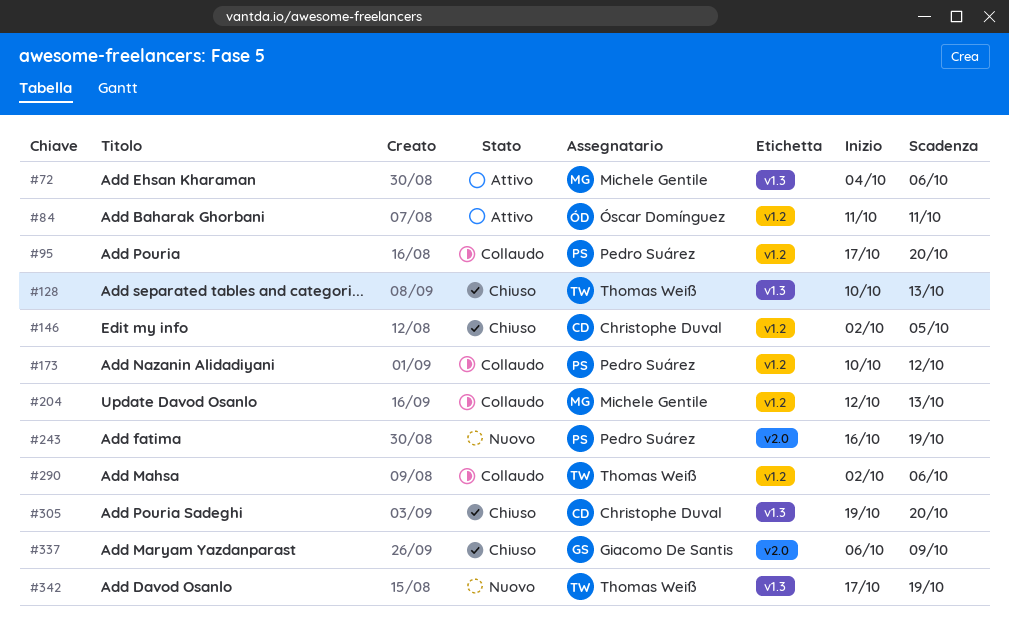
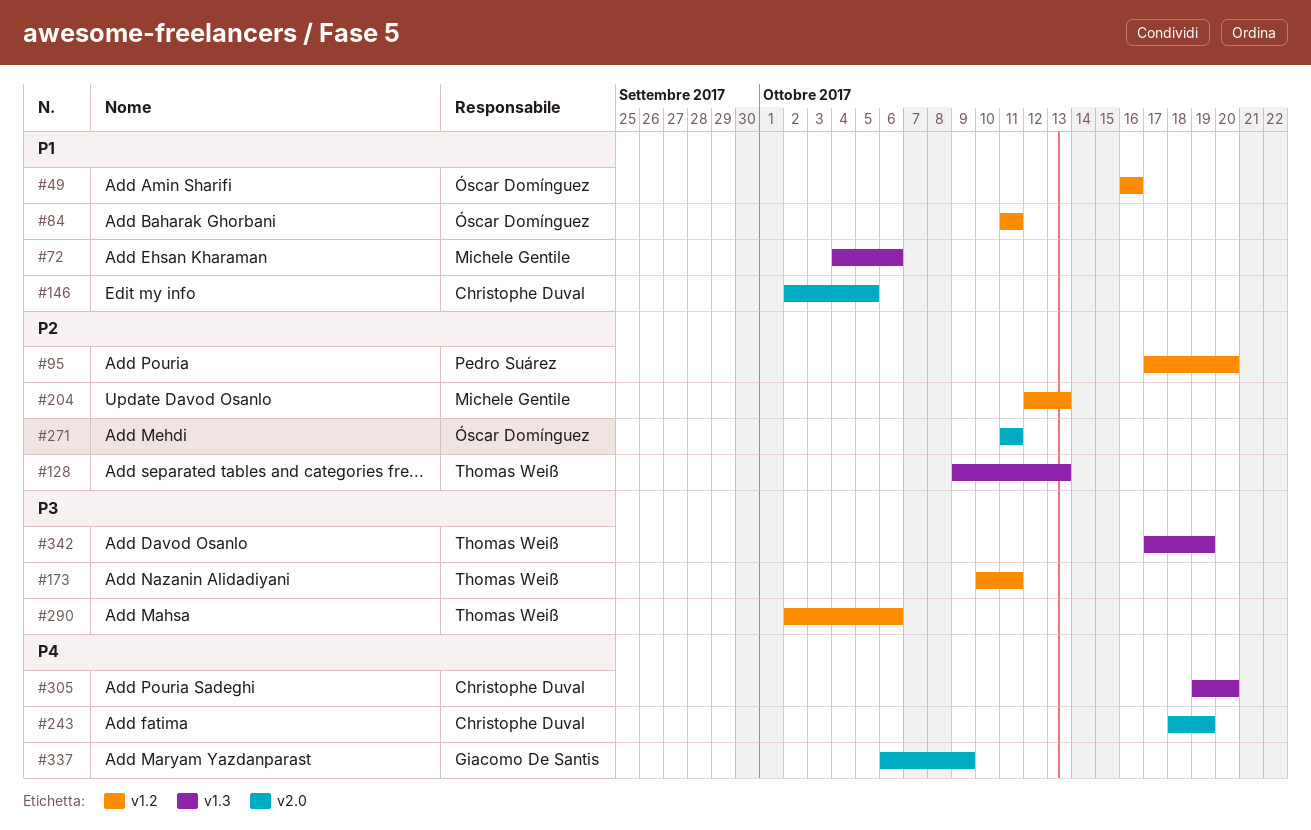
#49: none -> present
#128, start: Oct 10 -> Oct 9
#146, label: v1.2 -> v2.0
#173, owner: Pedro Suárez -> Thomas Weiß
#173, due: Oct 12 -> Oct 11
#243, owner: Pedro Suárez -> Christophe Duval
#243, start: Oct 16 -> Oct 18
#271: none -> present

